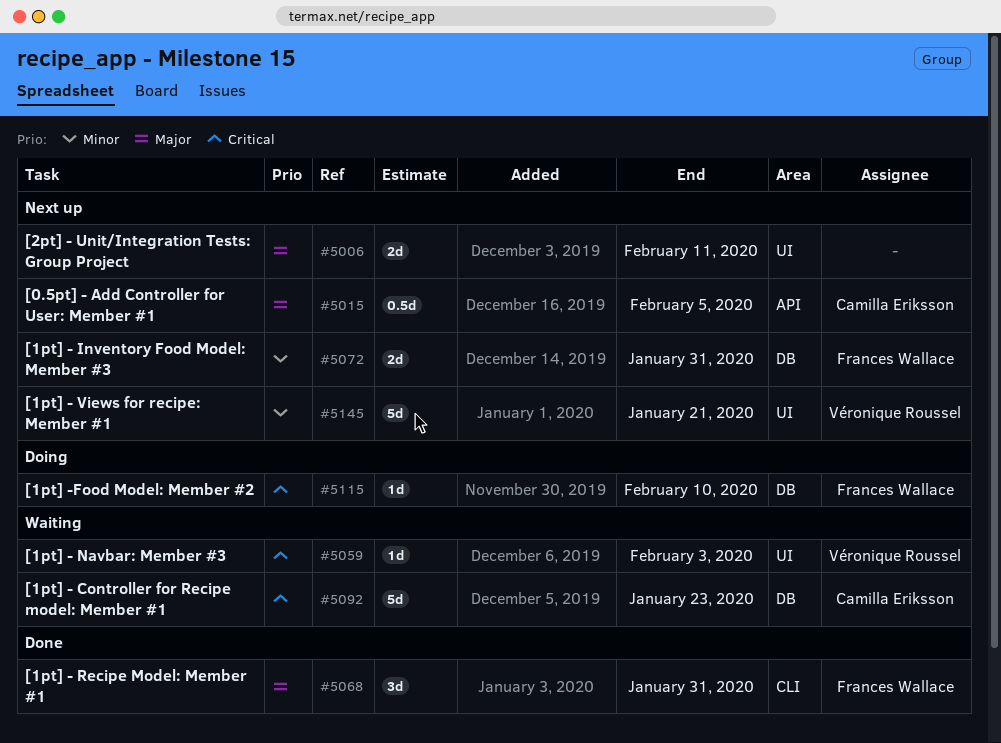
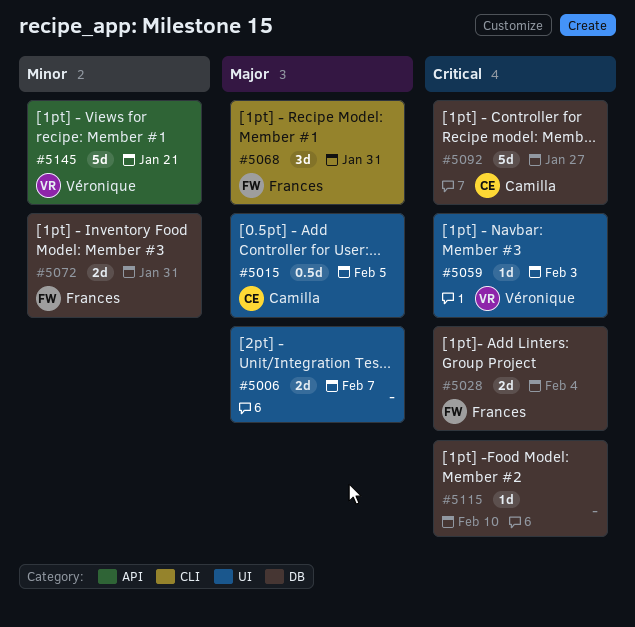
#5006, due: Feb 11 -> Feb 7
#5015, label: API -> UI
#5028: none -> present
#5092, due: Jan 23 -> Jan 27
#5115, owner: Frances Wallace -> none
#5145, label: UI -> API

